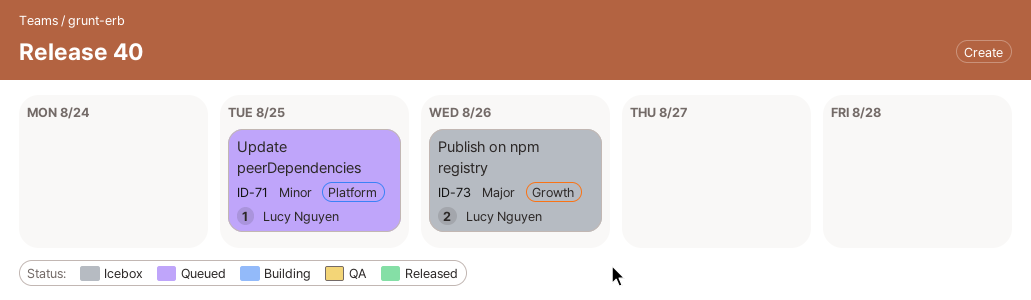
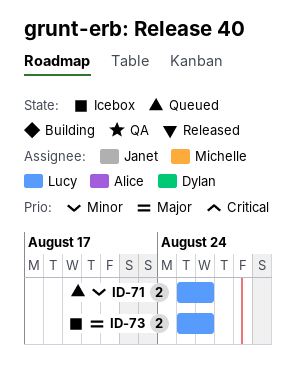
ID-71, estimate: 1 -> 2
ID-71, due: Aug 25 -> Aug 26

